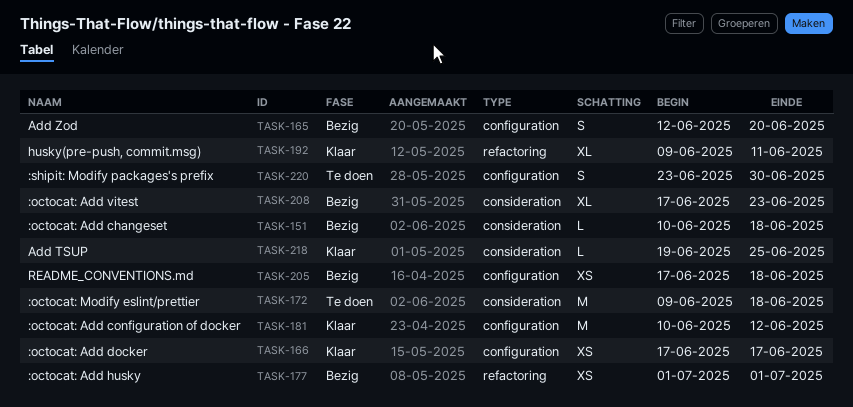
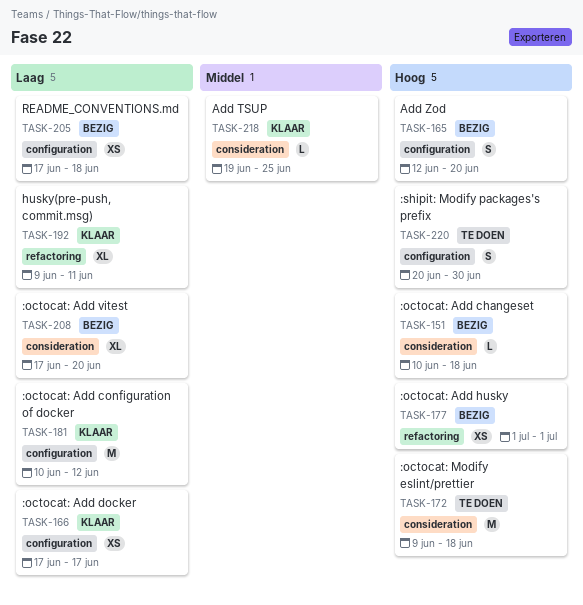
TASK-208, due: Jun 23 -> Jun 20
TASK-220, start: Jun 23 -> Jun 20

